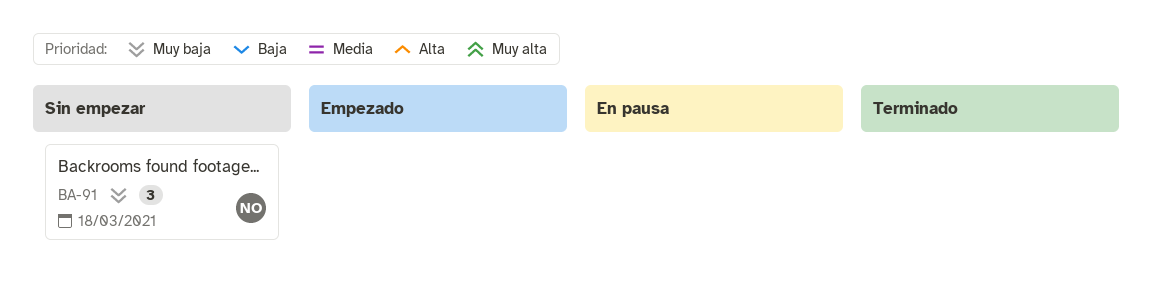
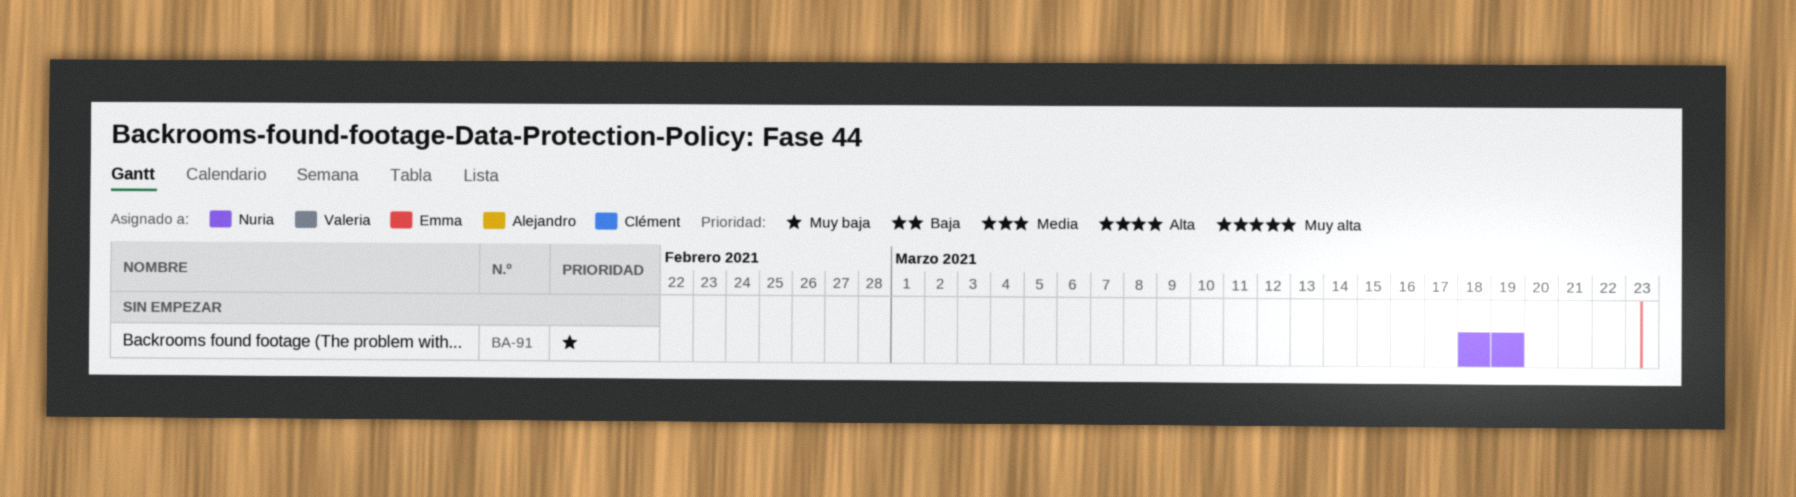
BA-91, due: Mar 18 -> Mar 19

